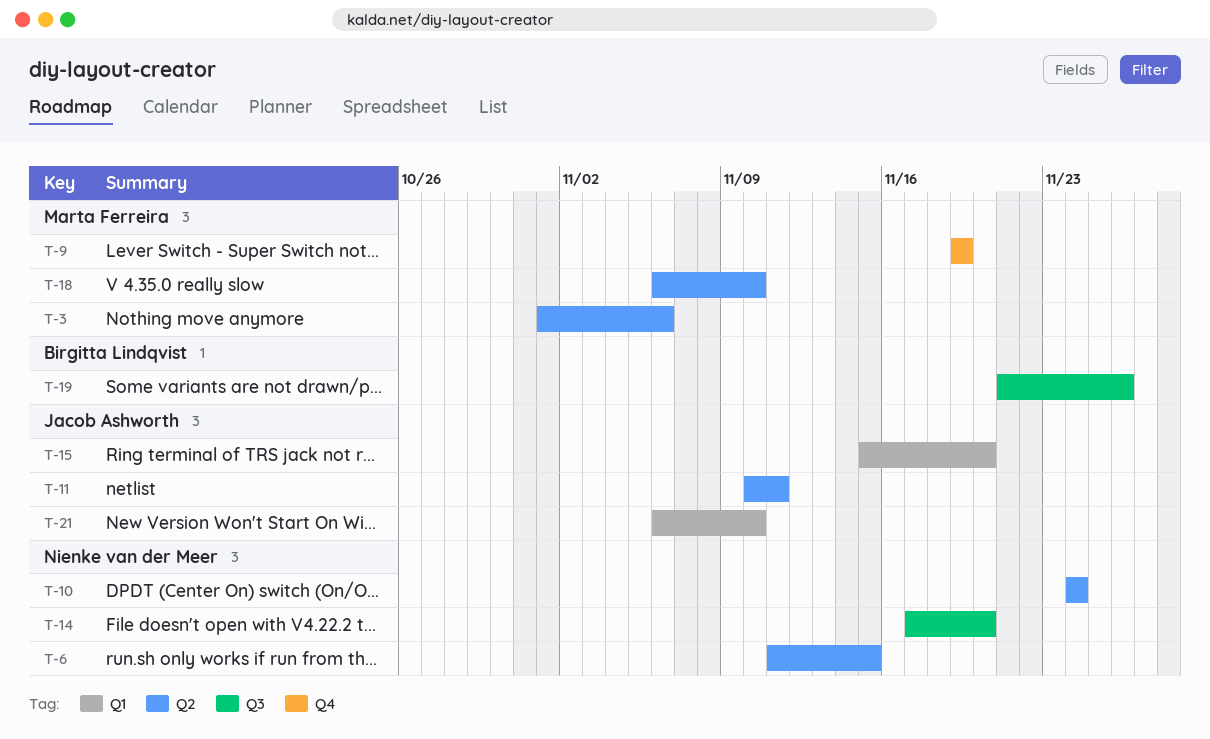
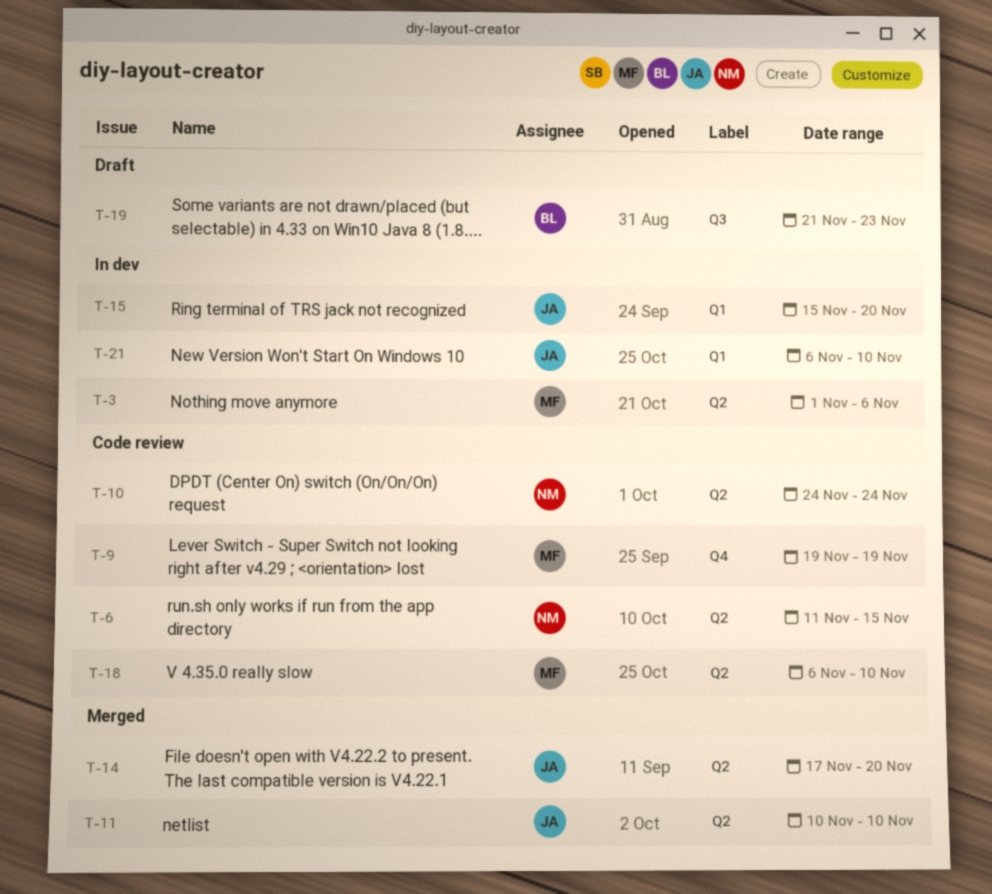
T-11, due: Nov 11 -> Nov 10
T-14, owner: Nienke van der Meer -> Jacob Ashworth
T-14, label: Q3 -> Q2
T-19, due: Nov 26 -> Nov 23

